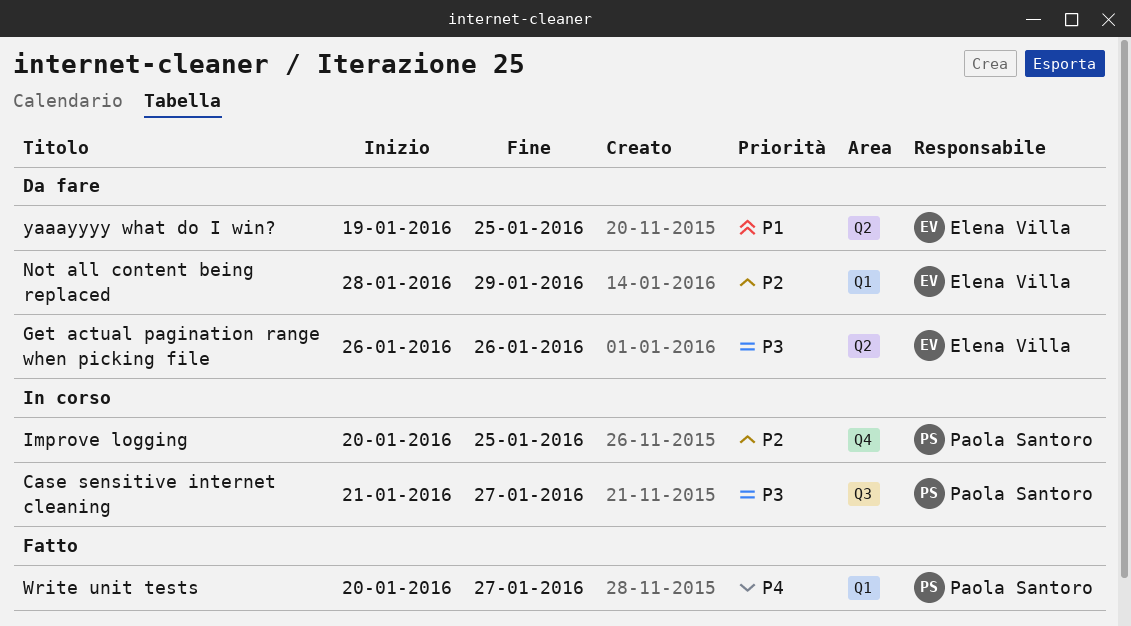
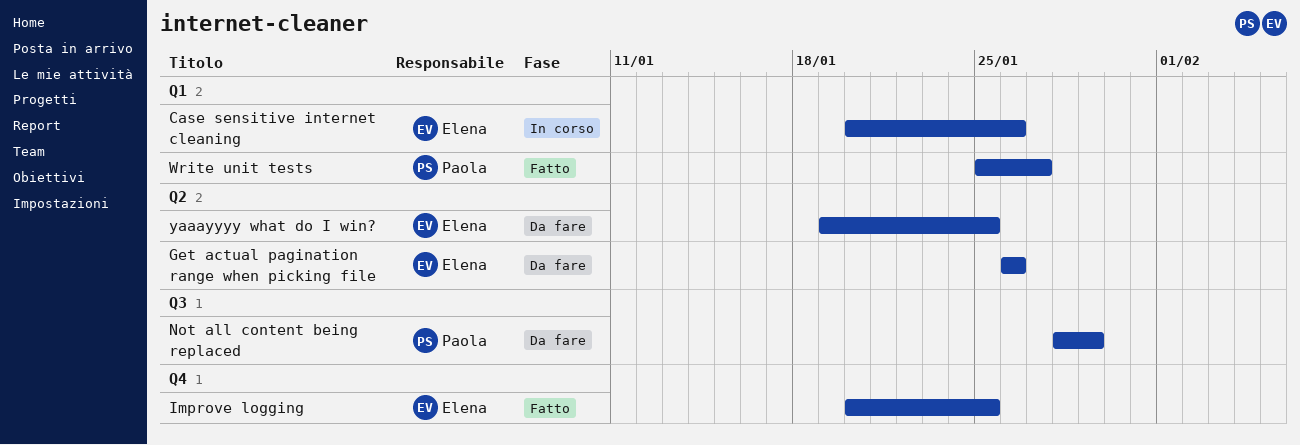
Case sensitive internet cleaning, owner: Paola Santoro -> Elena Villa
Case sensitive internet cleaning, label: Q3 -> Q1
Case sensitive internet cleaning, start: Jan 21 -> Jan 20
Case sensitive internet cleaning, due: Jan 27 -> Jan 26
Improve logging, status: In corso -> Fatto
Improve logging, owner: Paola Santoro -> Elena Villa
Not all content being replaced, owner: Elena Villa -> Paola Santoro
Not all content being replaced, label: Q1 -> Q3
Write unit tests, start: Jan 20 -> Jan 25

